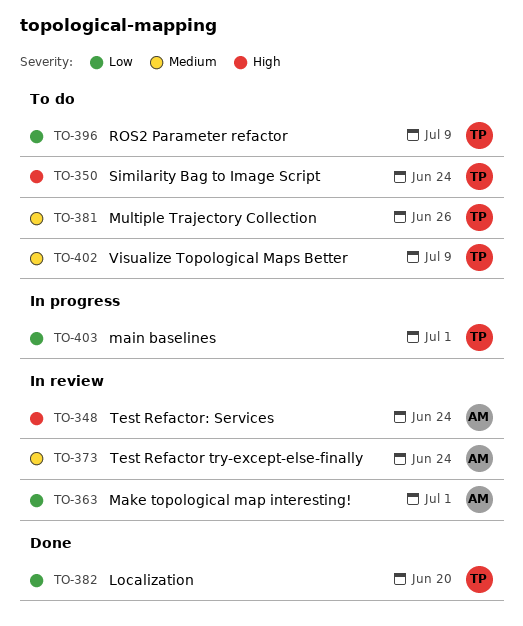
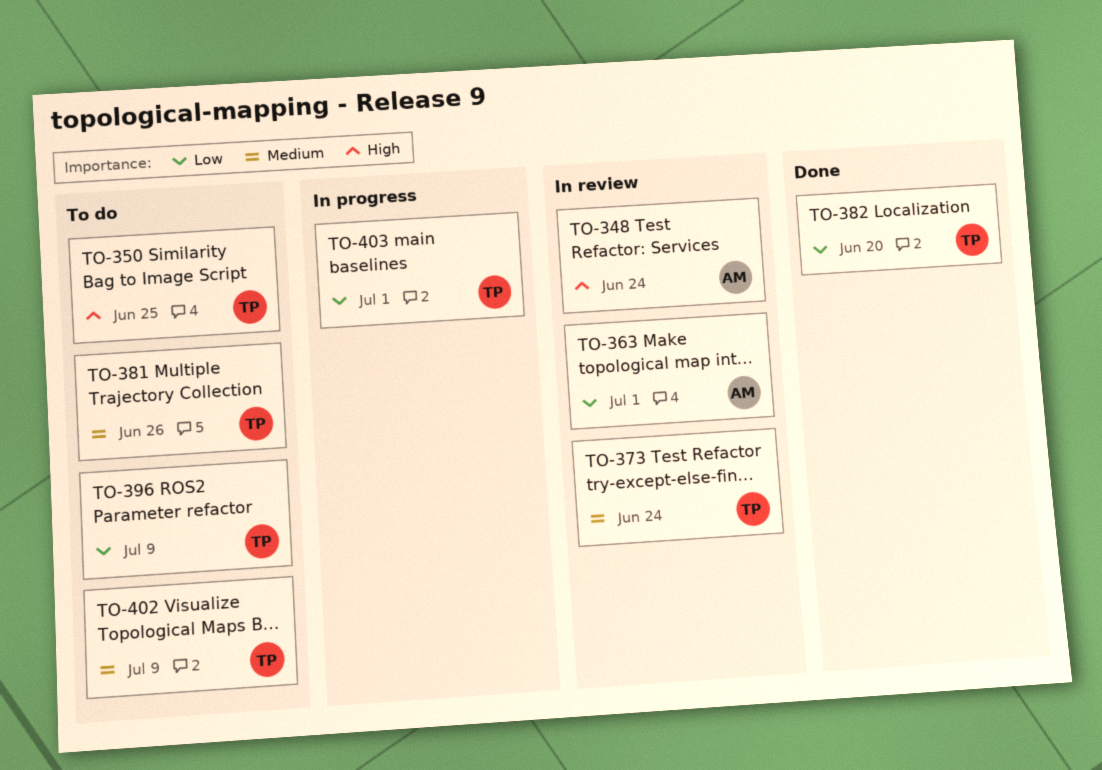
TO-350, due: Jun 24 -> Jun 25
TO-373, owner: AM -> TP

